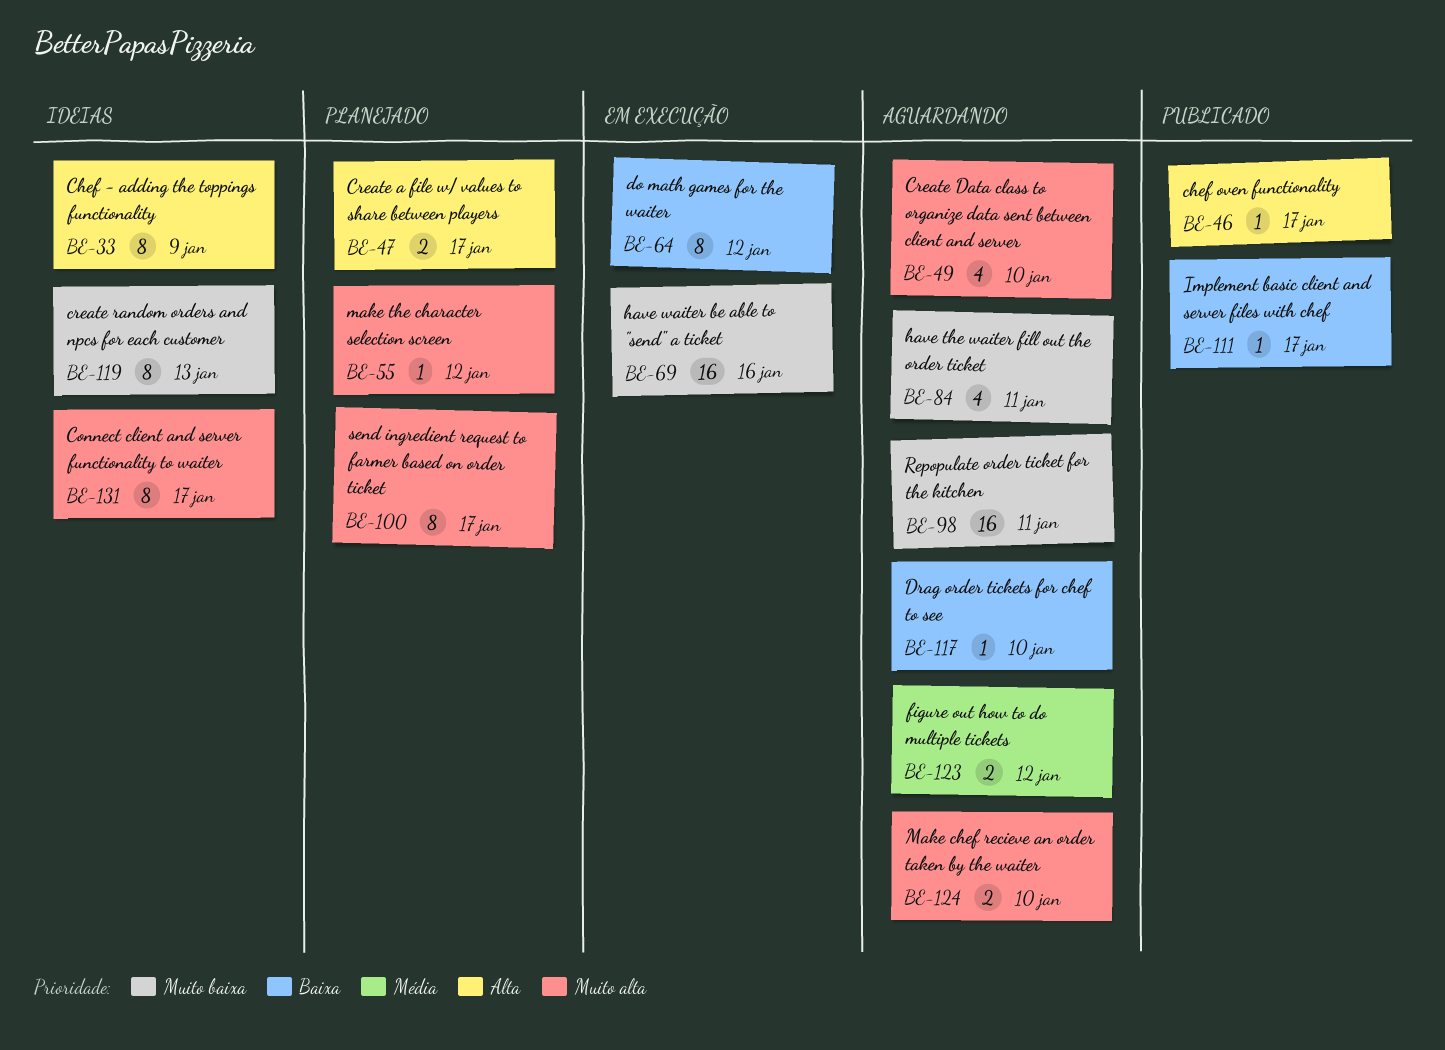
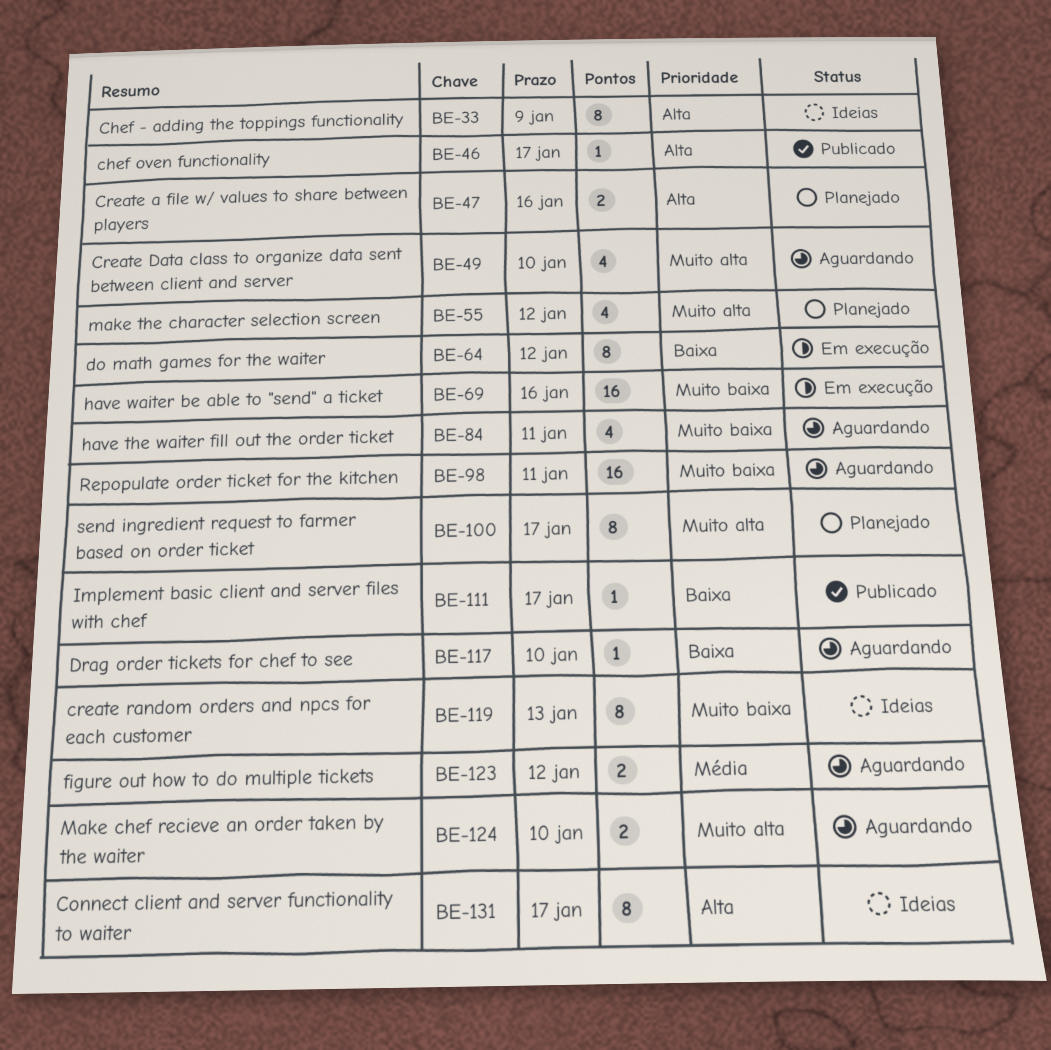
BE-47, due: Jan 17 -> Jan 16
BE-55, estimate: 1 -> 4
BE-131, priority: Muito alta -> Alta

